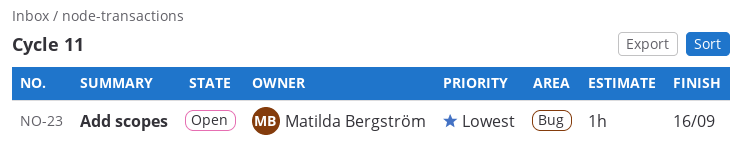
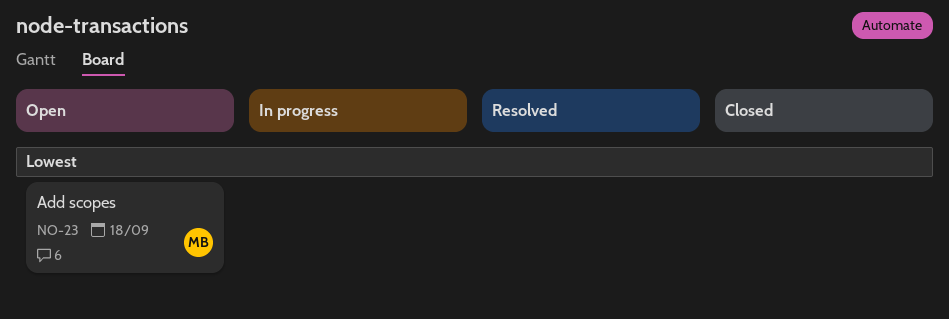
NO-23, due: Sep 16 -> Sep 18

